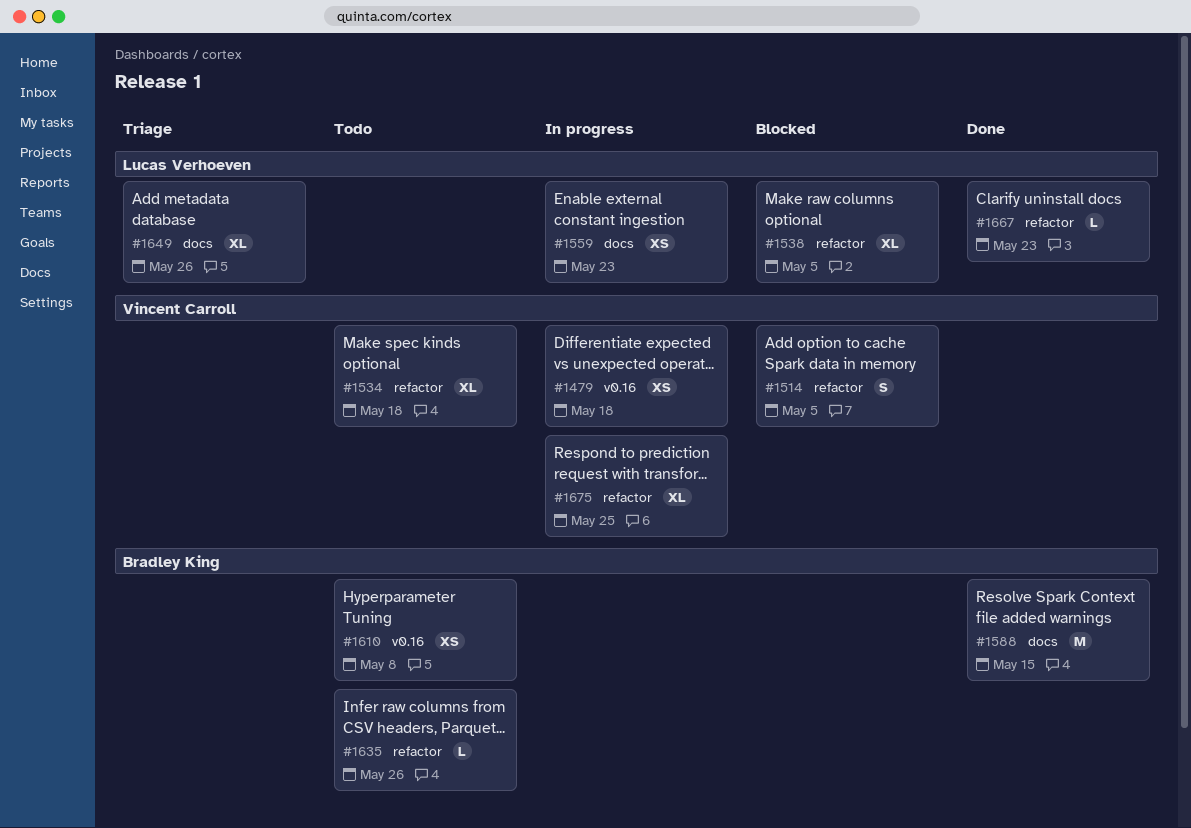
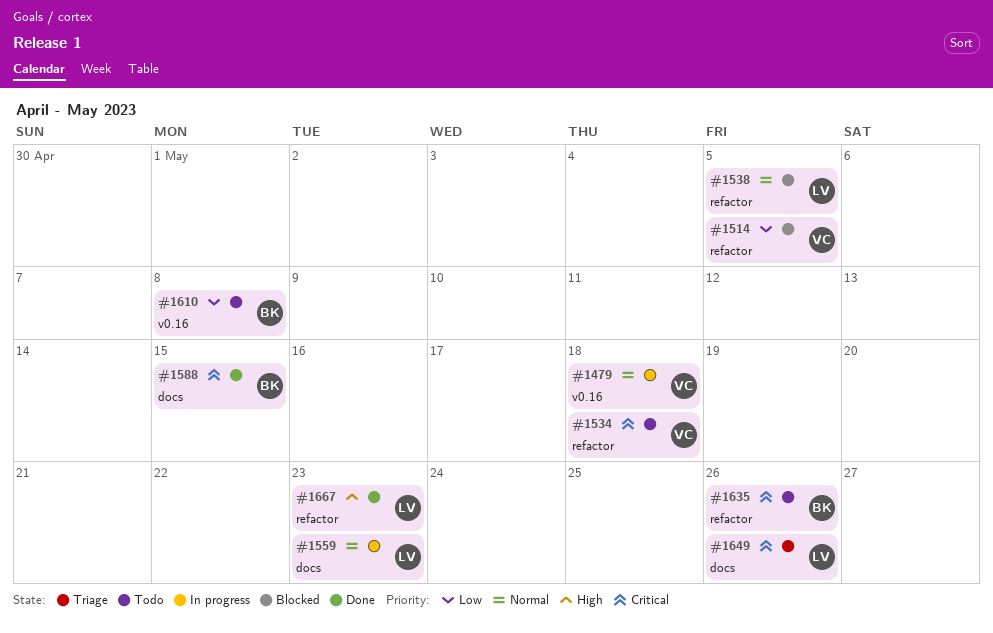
#1675: present -> none

